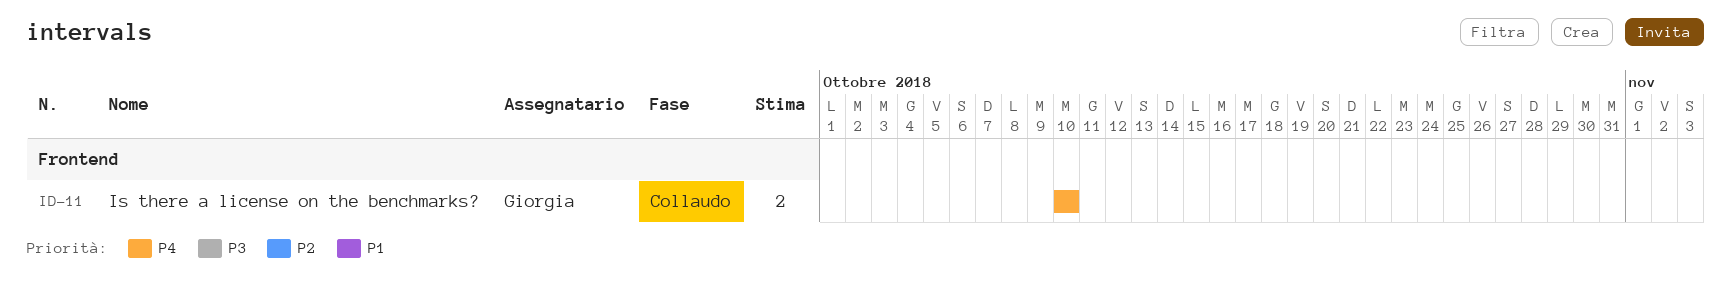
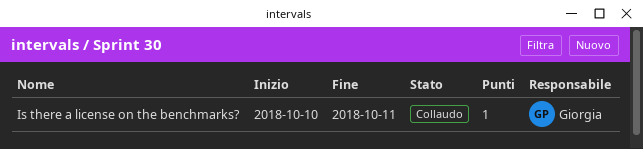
Is there a license on the benchmarks?, estimate: 2 -> 1
Is there a license on the benchmarks?, due: Oct 10 -> Oct 11

